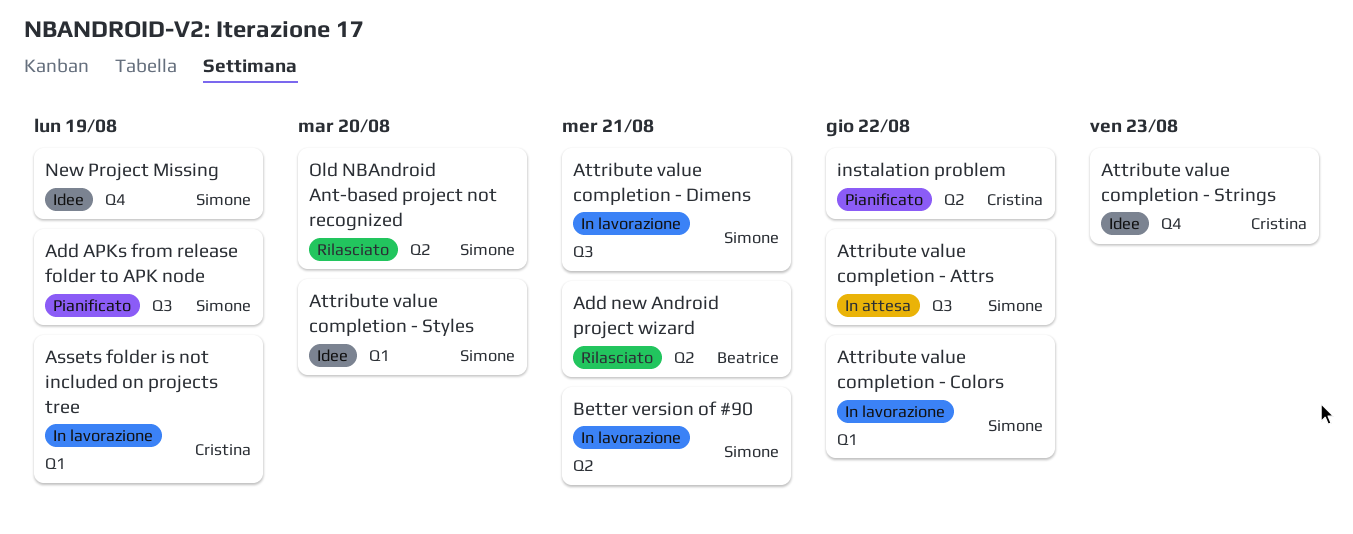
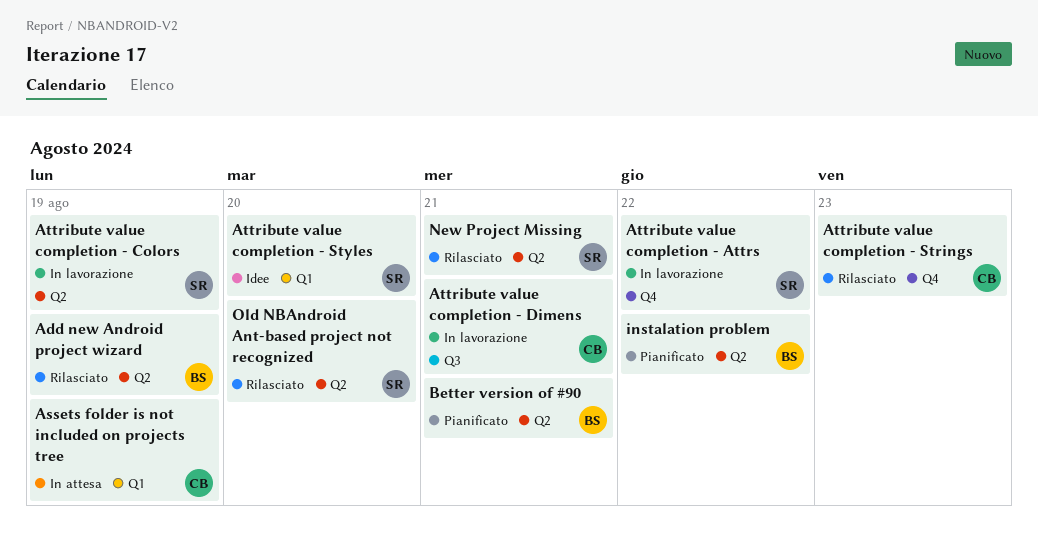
Add APKs from release folder to APK node: present -> none
Add new Android project wizard, due: Aug 21 -> Aug 19
Assets folder is not included on projects tree, status: In lavorazione -> In attesa
Attribute value completion - Attrs, status: In attesa -> In lavorazione
Attribute value completion - Attrs, label: Q3 -> Q4
Attribute value completion - Colors, label: Q1 -> Q2
Attribute value completion - Colors, due: Aug 22 -> Aug 19
Attribute value completion - Dimens, owner: Simone -> Cristina
Attribute value completion - Strings, status: Idee -> Rilasciato
Better version of #90, status: In lavorazione -> Pianificato
Better version of #90, owner: Simone -> Beatrice
instalation problem, owner: Cristina -> Beatrice
New Project Missing, status: Idee -> Rilasciato
New Project Missing, label: Q4 -> Q2
New Project Missing, due: Aug 19 -> Aug 21

